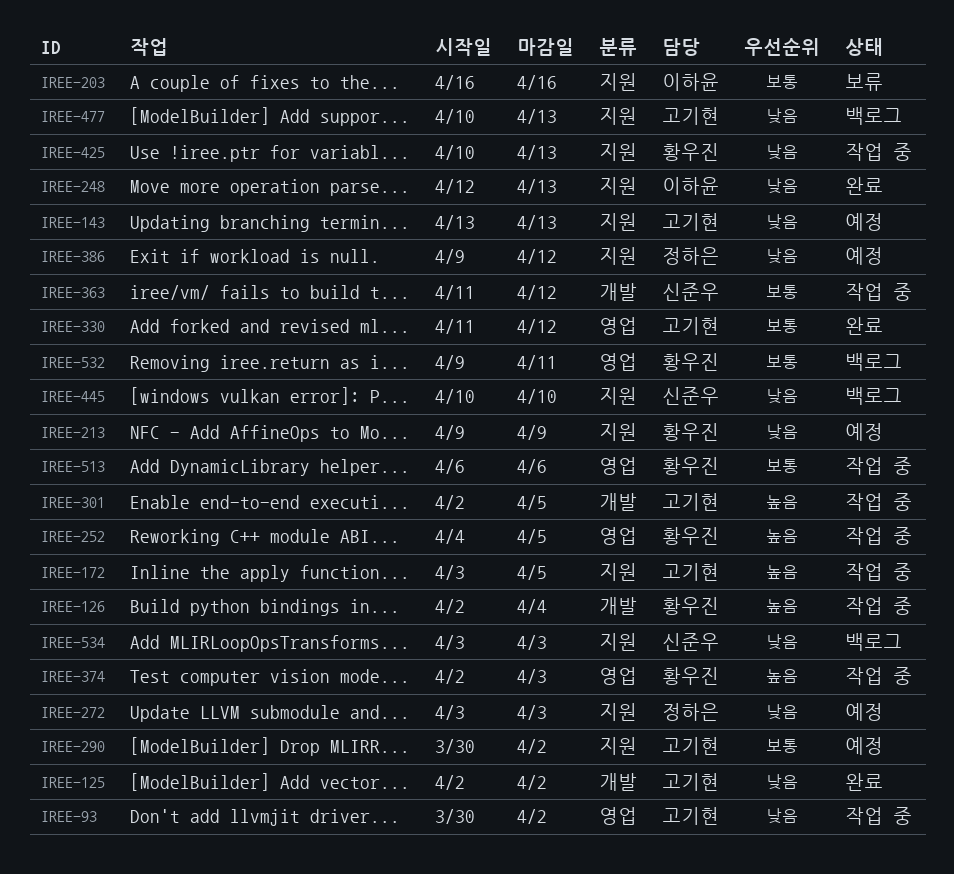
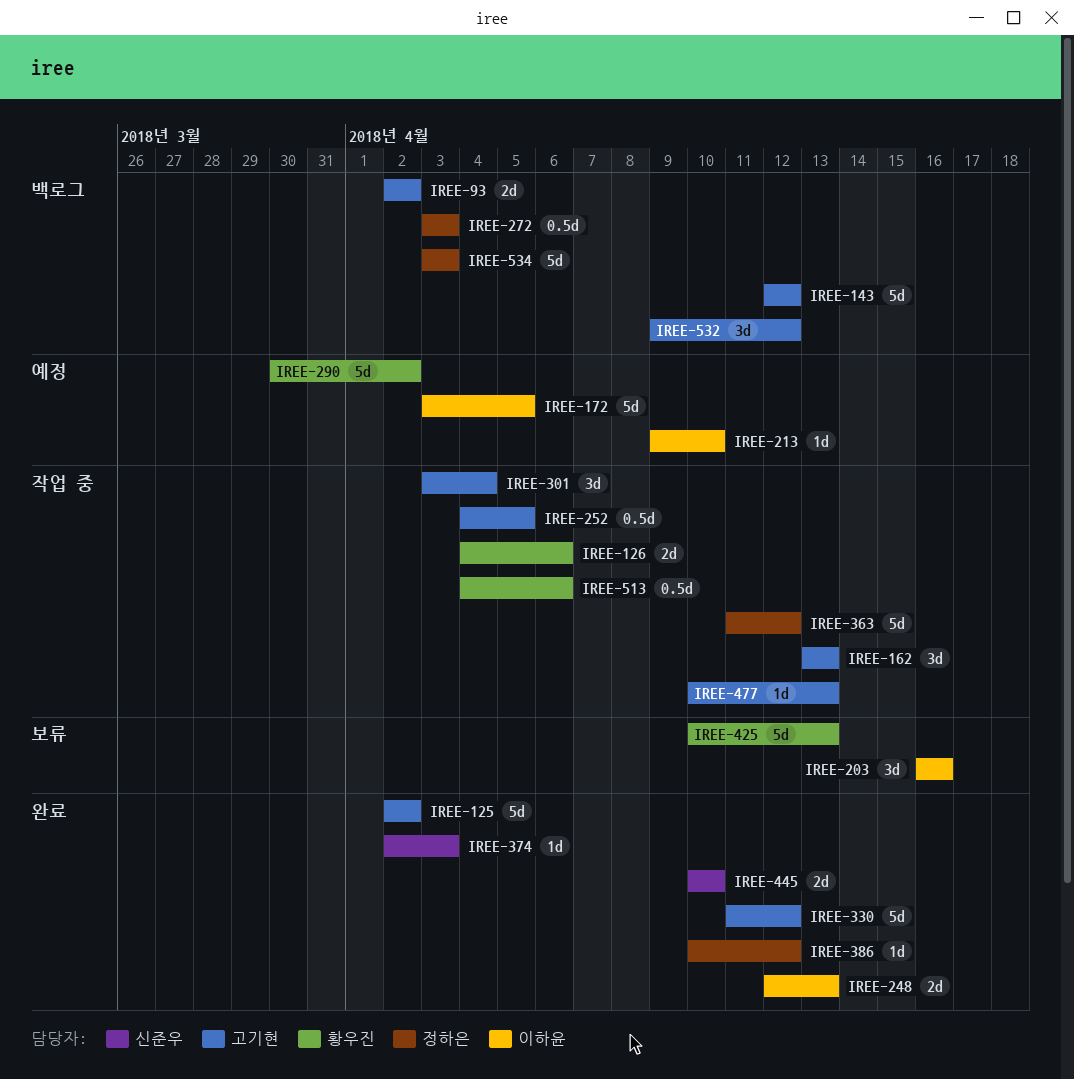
IREE-93, status: 작업 중 -> 백로그
IREE-93, start: Mar 30 -> Apr 2
IREE-126, start: Apr 2 -> Apr 4
IREE-126, due: Apr 4 -> Apr 6
IREE-143, status: 예정 -> 백로그
IREE-143, start: Apr 13 -> Apr 12
IREE-143, due: Apr 13 -> Apr 12
IREE-162: none -> present
IREE-172, status: 작업 중 -> 예정
IREE-172, owner: 고기현 -> 이하윤
IREE-213, owner: 황우진 -> 이하윤
IREE-213, due: Apr 9 -> Apr 10
IREE-252, owner: 황우진 -> 고기현
IREE-272, status: 예정 -> 백로그
IREE-290, owner: 고기현 -> 황우진
IREE-301, start: Apr 2 -> Apr 3
IREE-301, due: Apr 5 -> Apr 4
IREE-363, owner: 신준우 -> 정하은
IREE-374, status: 작업 중 -> 완료
IREE-374, owner: 황우진 -> 신준우
IREE-386, status: 예정 -> 완료
IREE-386, start: Apr 9 -> Apr 10
IREE-425, status: 작업 중 -> 보류
IREE-445, status: 백로그 -> 완료
IREE-477, status: 백로그 -> 작업 중
IREE-513, start: Apr 6 -> Apr 4
IREE-532, owner: 황우진 -> 고기현
IREE-532, due: Apr 11 -> Apr 12
IREE-534, owner: 신준우 -> 정하은

